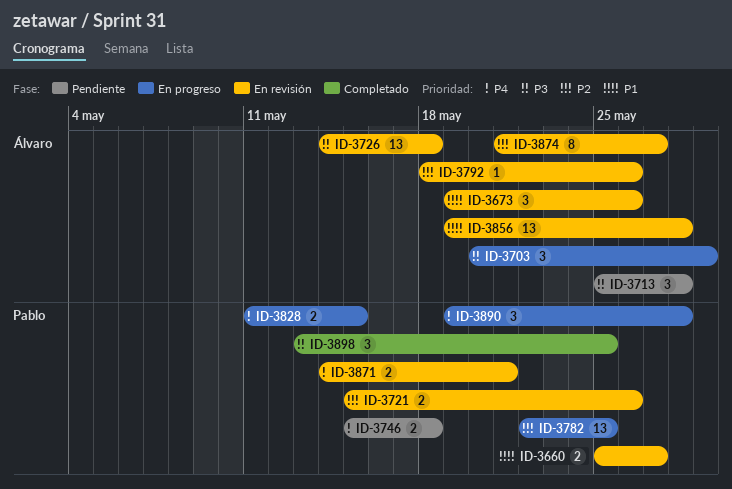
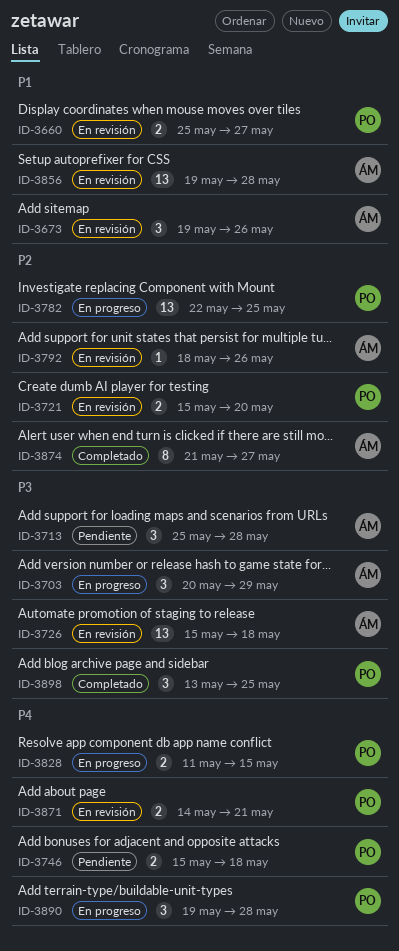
ID-3721, due: May 26 -> May 20
ID-3726, start: May 14 -> May 15
ID-3874, status: En revisión -> Completado

